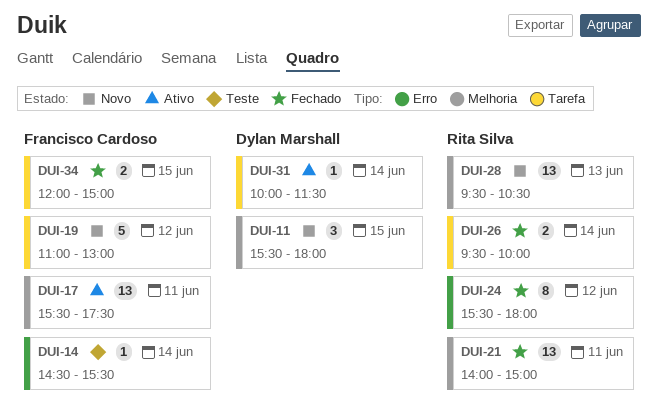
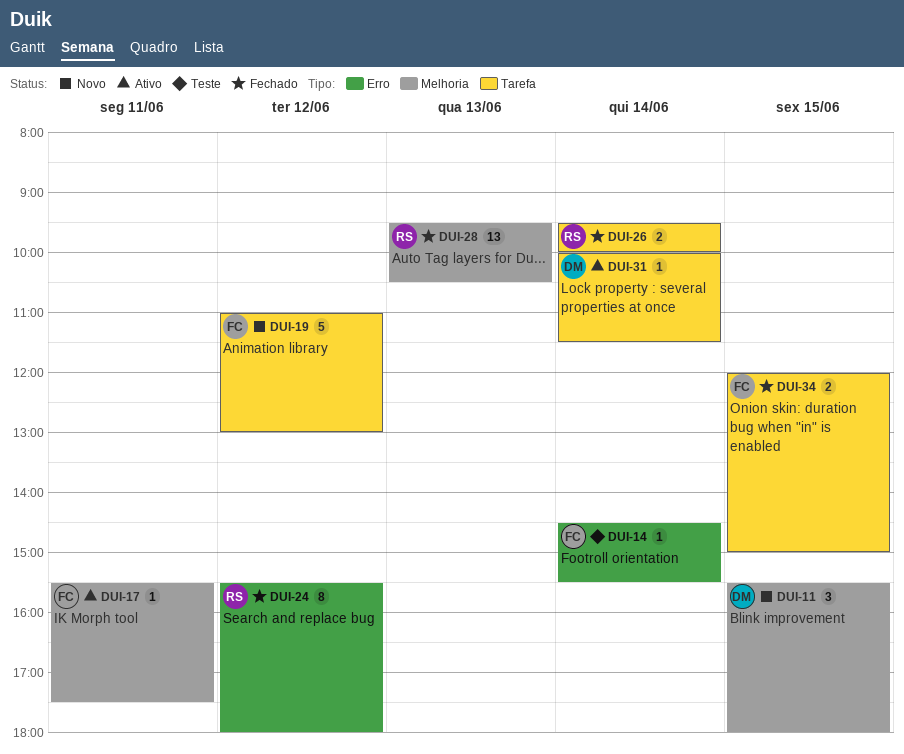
DUI-17, estimate: 13 -> 1
DUI-21: present -> none
DUI-28, status: Novo -> Fechado

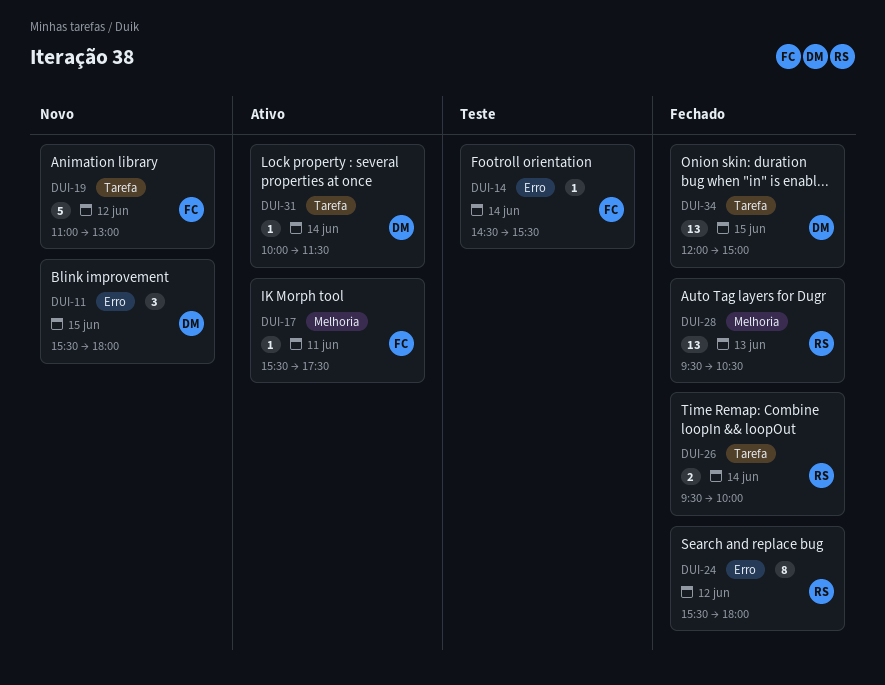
DUI-11, label: Melhoria -> Erro
DUI-34, owner: FC -> DM
DUI-34, estimate: 2 -> 13

